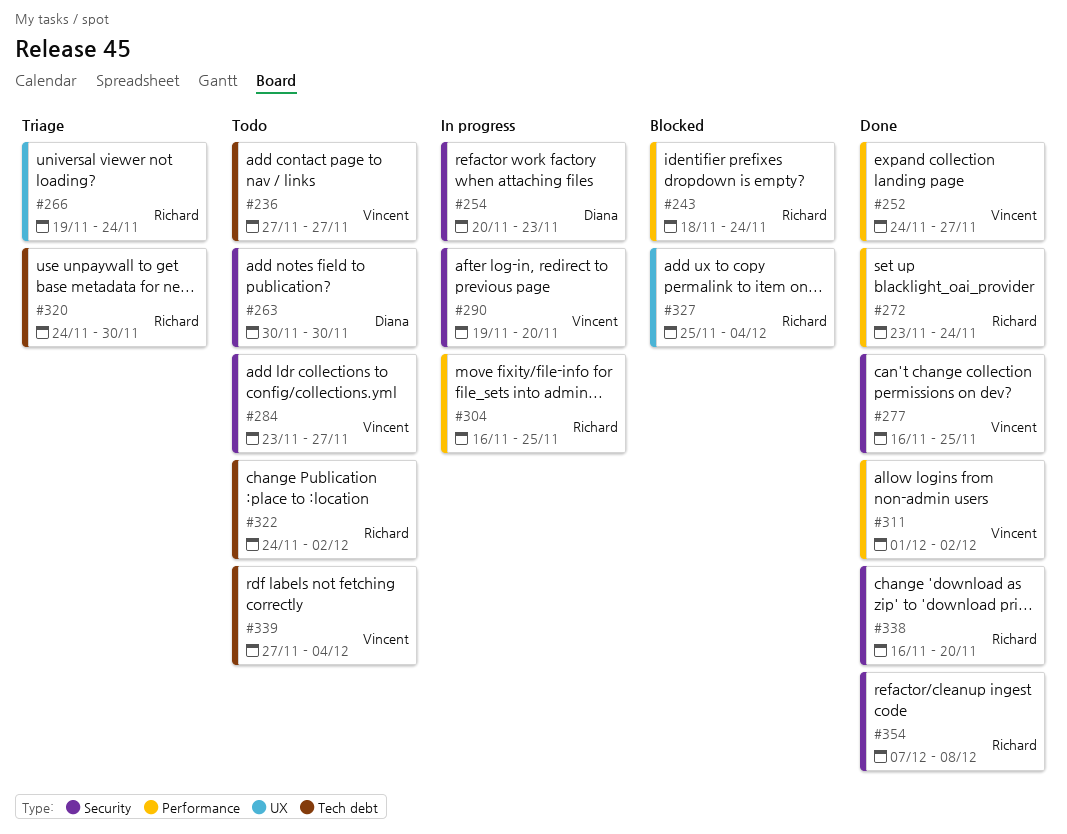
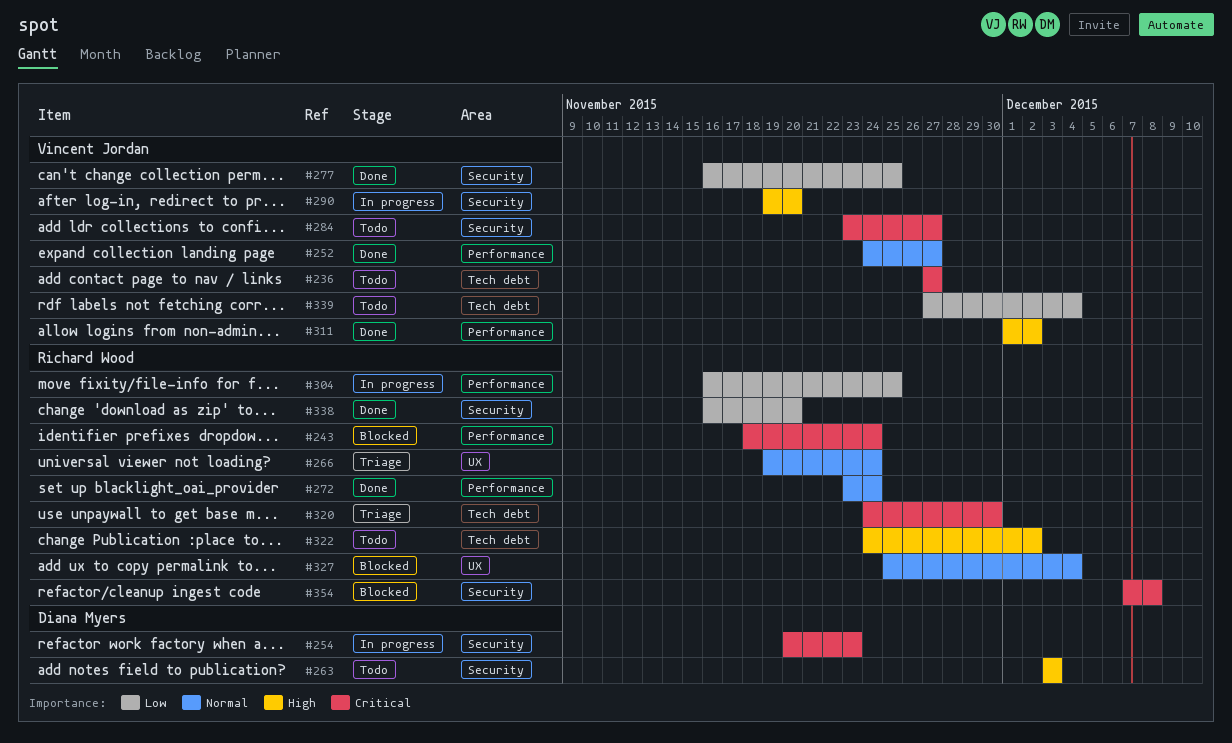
#263, start: Nov 30 -> Dec 3
#263, due: Nov 30 -> Dec 3
#354, status: Done -> Blocked

